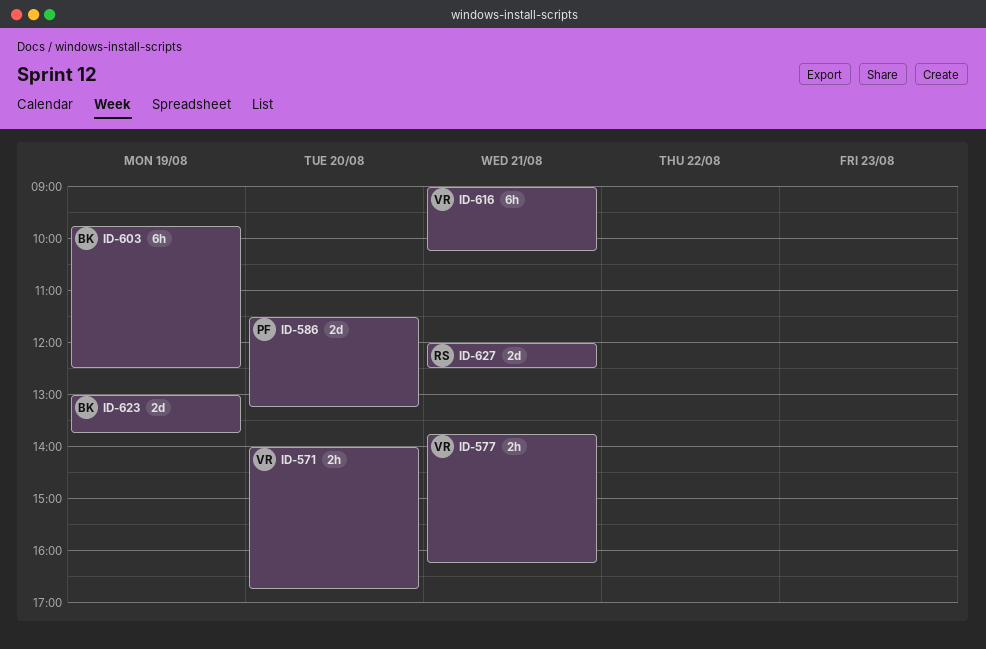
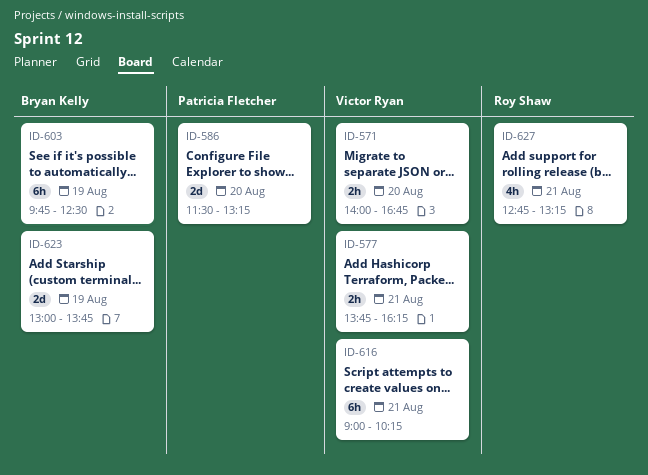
ID-627, estimate: 2d -> 4h
ID-627, begins: 12:00 -> 12:45
ID-627, ends: 12:30 -> 13:15

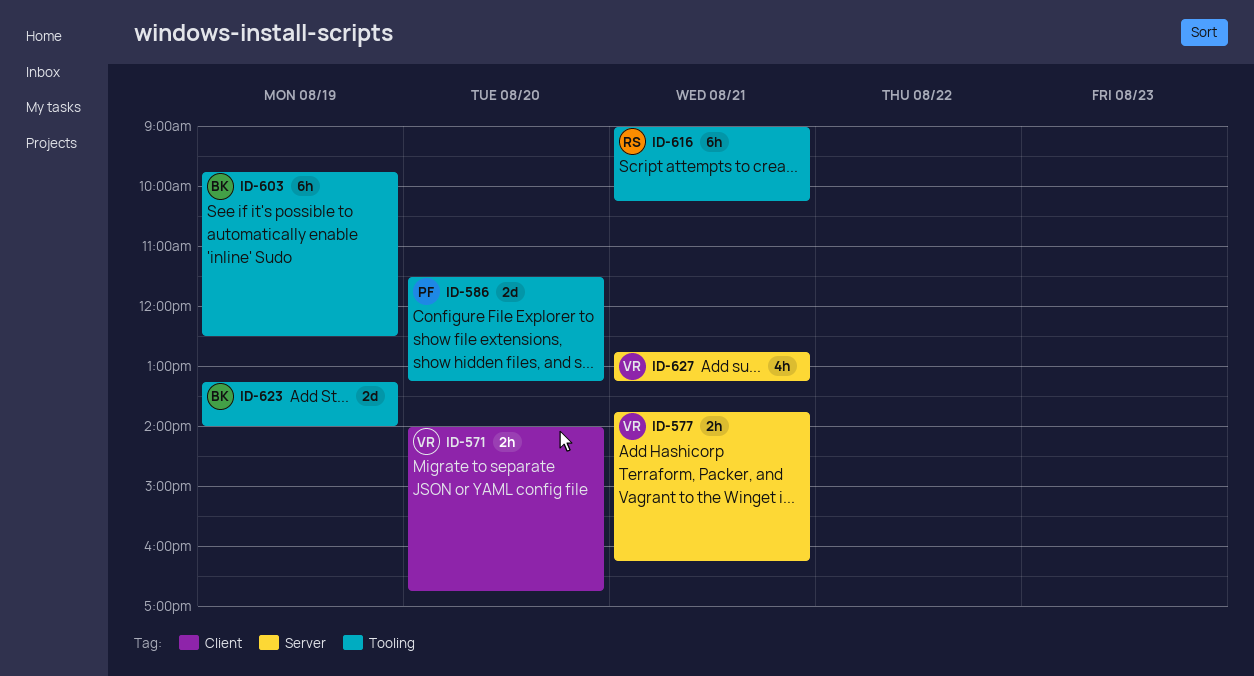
ID-616, owner: Victor Ryan -> Roy Shaw
ID-623, begins: 13:00 -> 13:15
ID-623, ends: 13:45 -> 14:00
ID-627, owner: Roy Shaw -> Victor Ryan

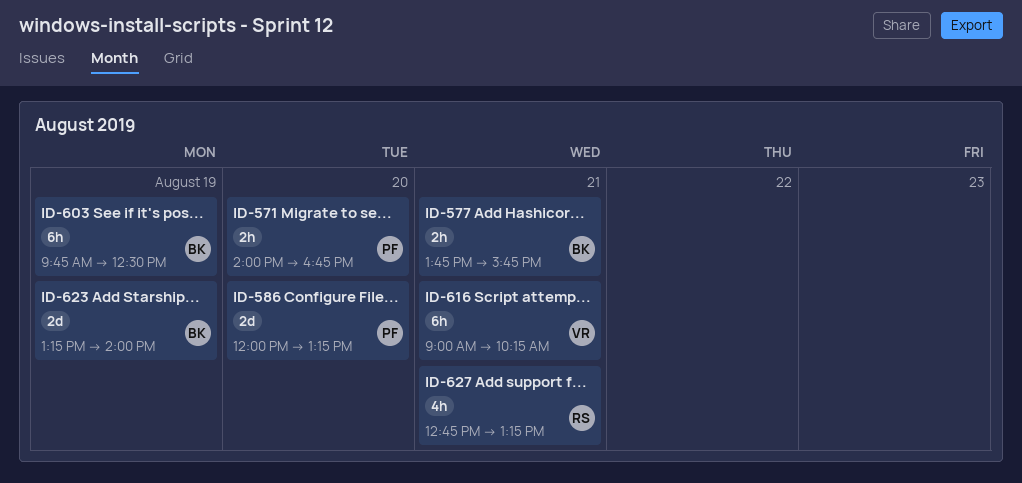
ID-571, owner: VR -> PF
ID-577, owner: VR -> BK
ID-577, ends: 16:15 -> 15:45
ID-586, begins: 11:30 -> 12:00
ID-616, owner: RS -> VR
ID-627, owner: VR -> RS

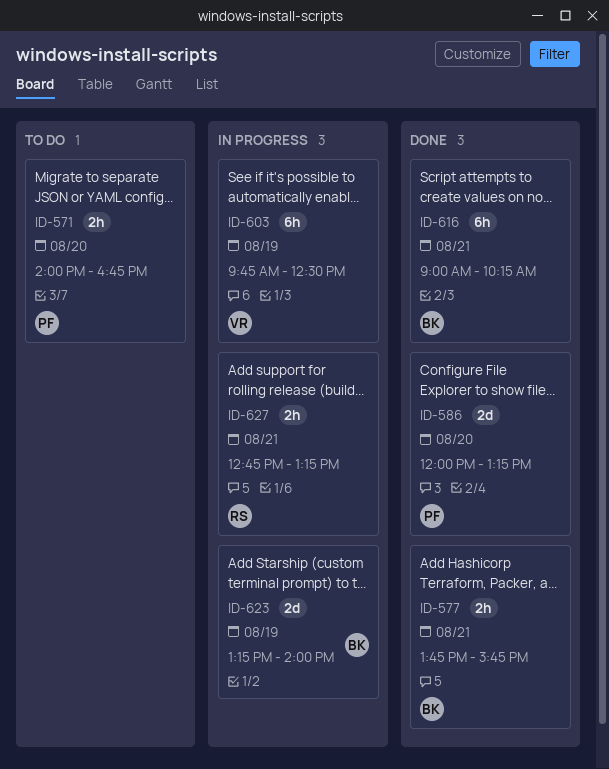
ID-603, owner: BK -> VR
ID-616, owner: VR -> BK
ID-627, estimate: 4h -> 2h

